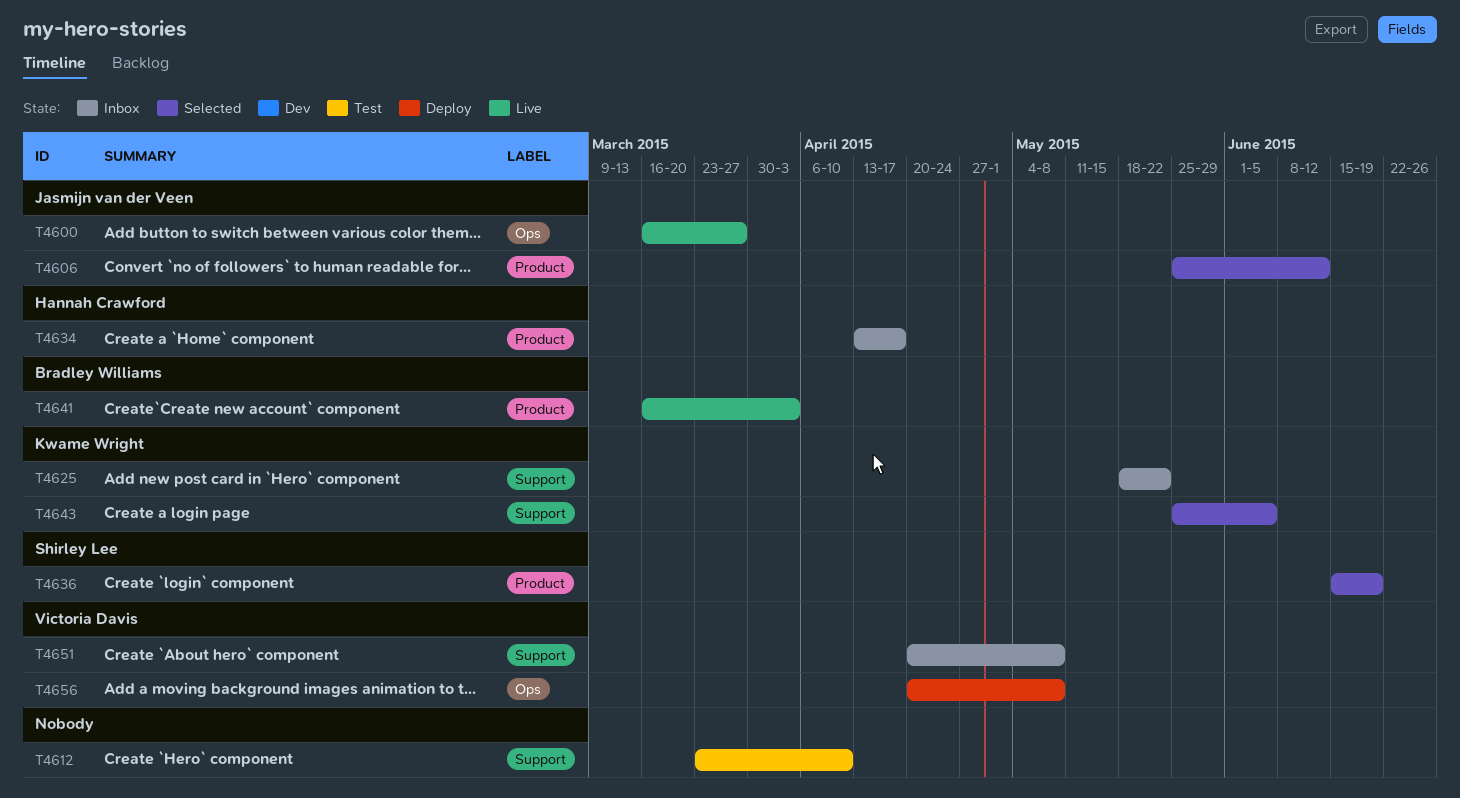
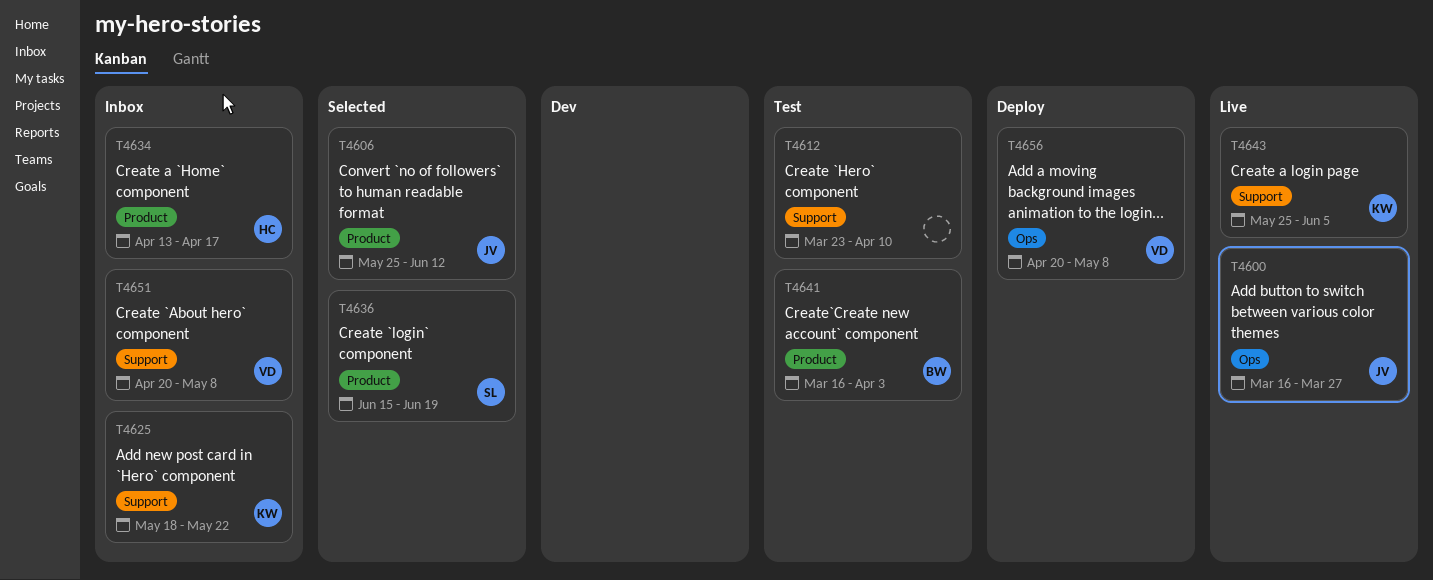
T4641, status: Live -> Test
T4643, status: Selected -> Live

